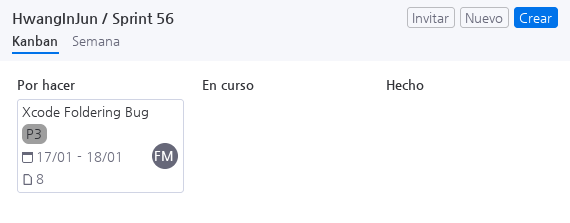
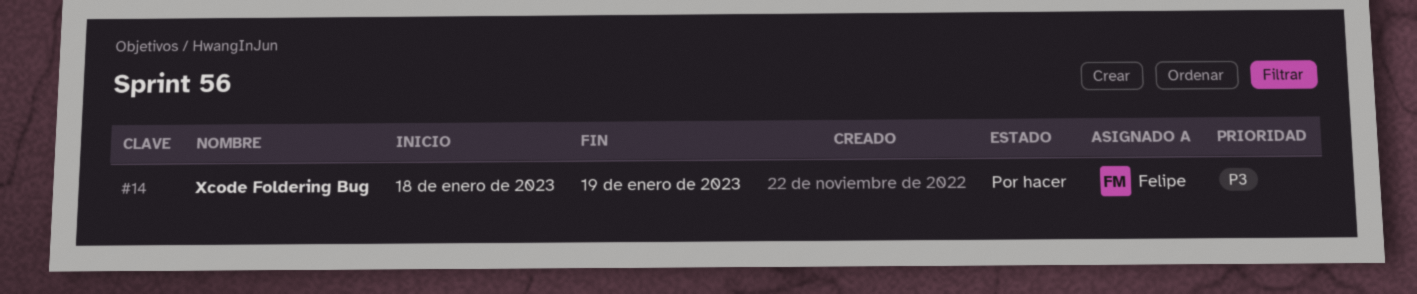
Xcode Foldering Bug, start: Jan 17 -> Jan 18
Xcode Foldering Bug, due: Jan 18 -> Jan 19

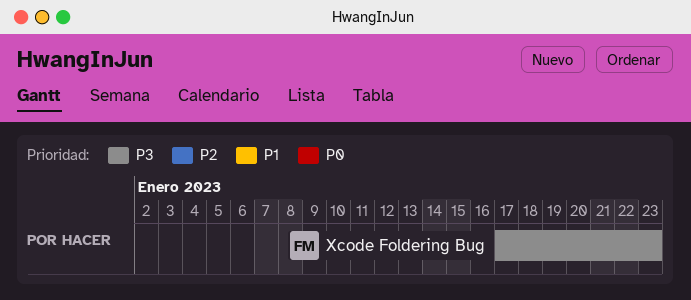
Xcode Foldering Bug, start: Jan 18 -> Jan 17
Xcode Foldering Bug, due: Jan 19 -> Jan 23

